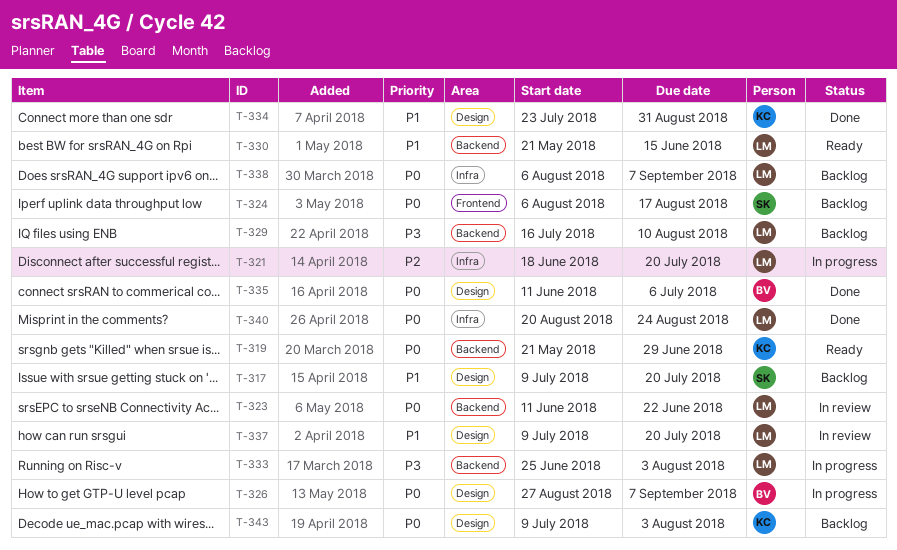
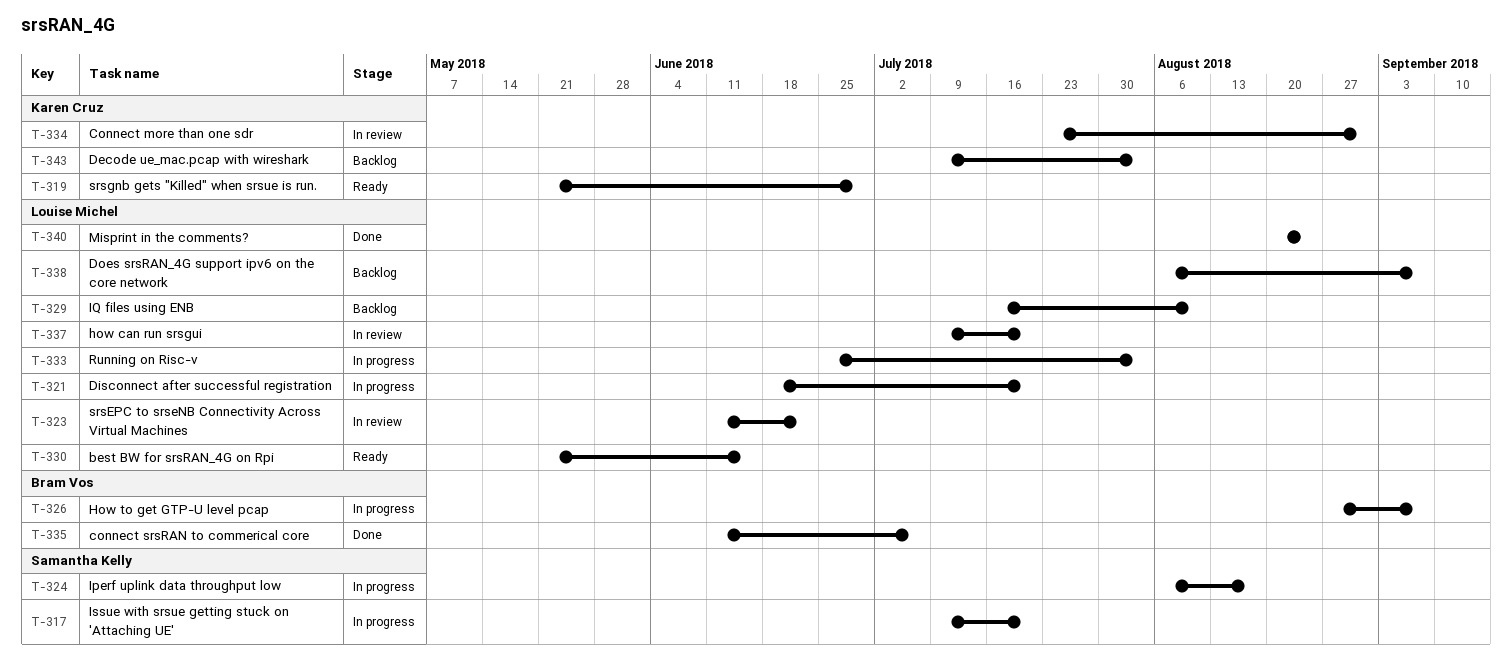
T-317, status: Backlog -> In progress
T-324, status: Backlog -> In progress
T-334, status: Done -> In review

